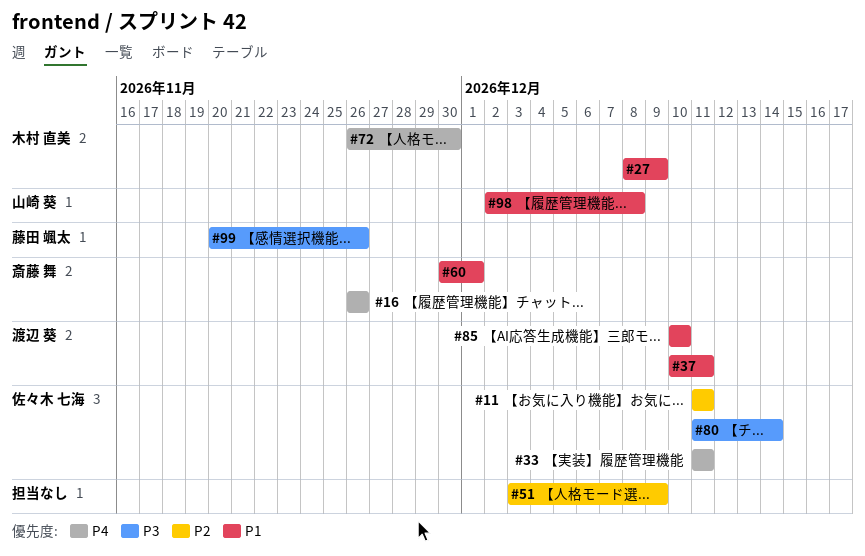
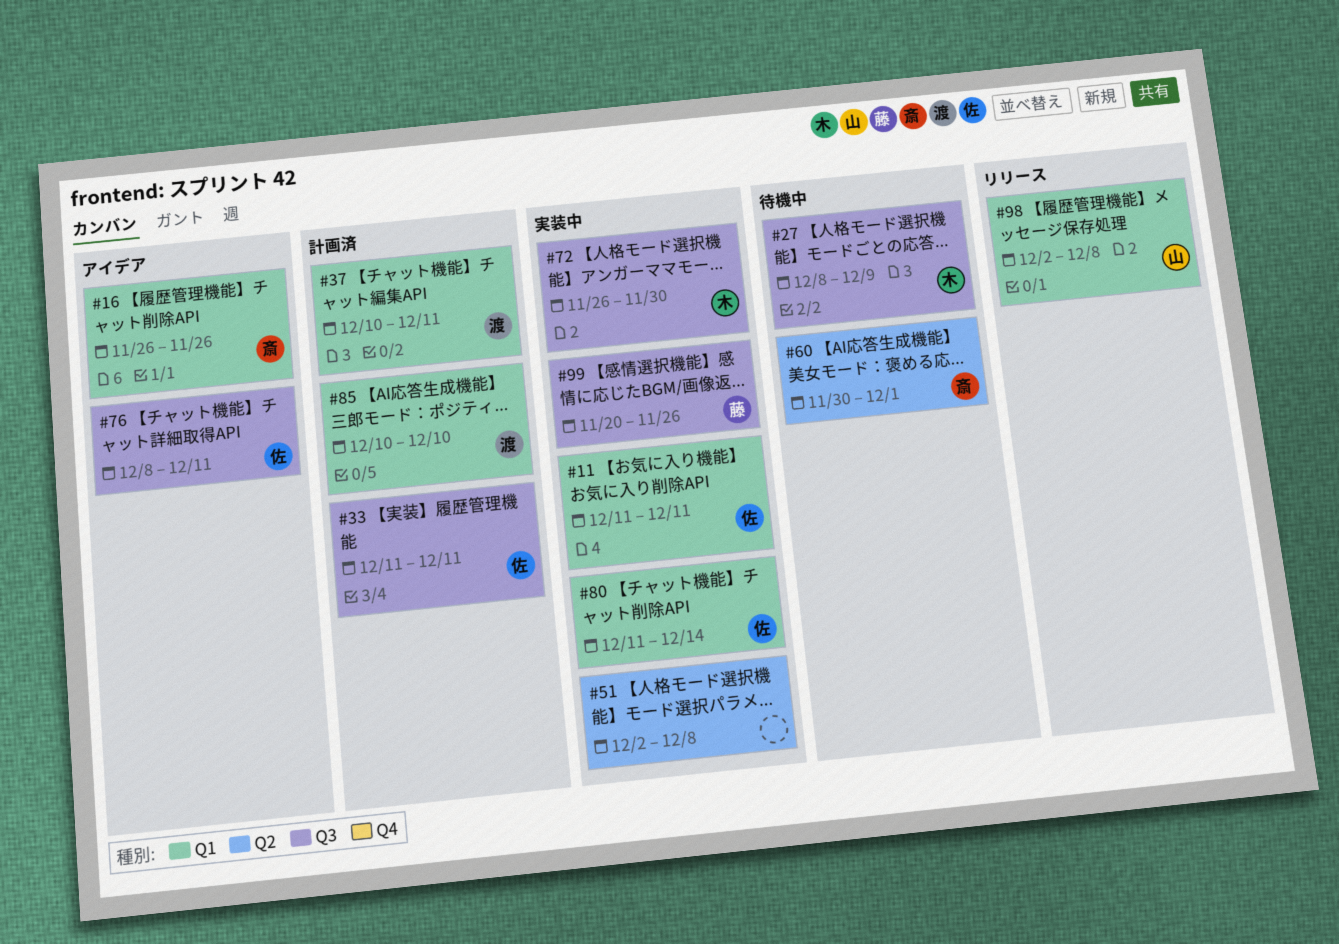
#51, start: Dec 3 -> Dec 2
#51, due: Dec 9 -> Dec 8
#76: none -> present

